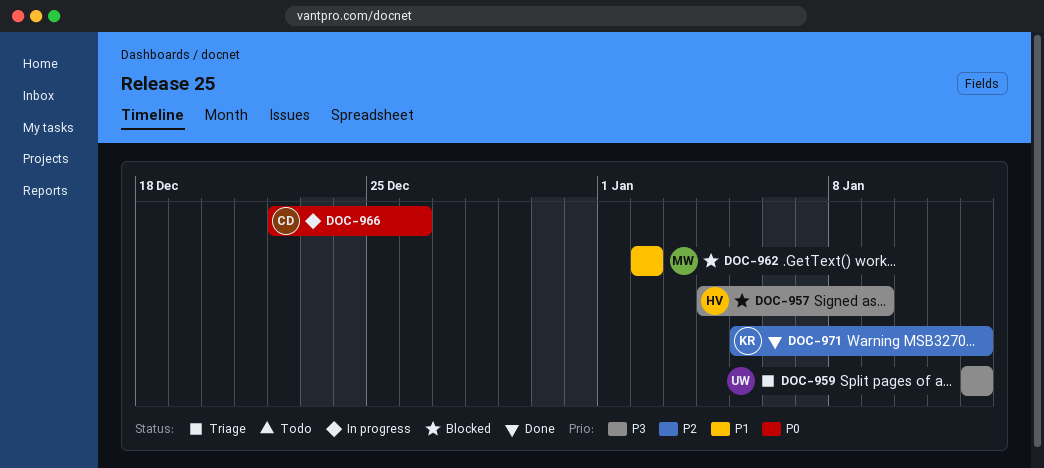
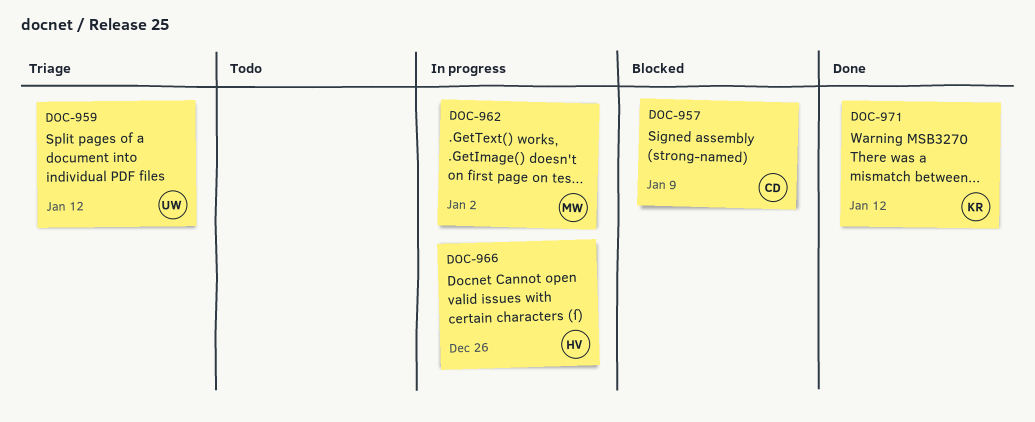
DOC-957, owner: HV -> CD
DOC-962, status: Blocked -> In progress
DOC-966, owner: CD -> HV

